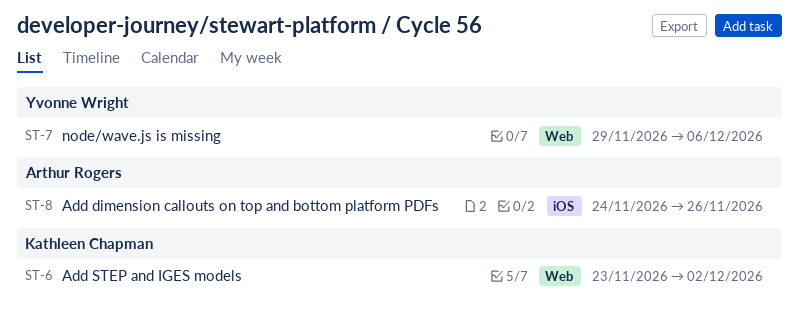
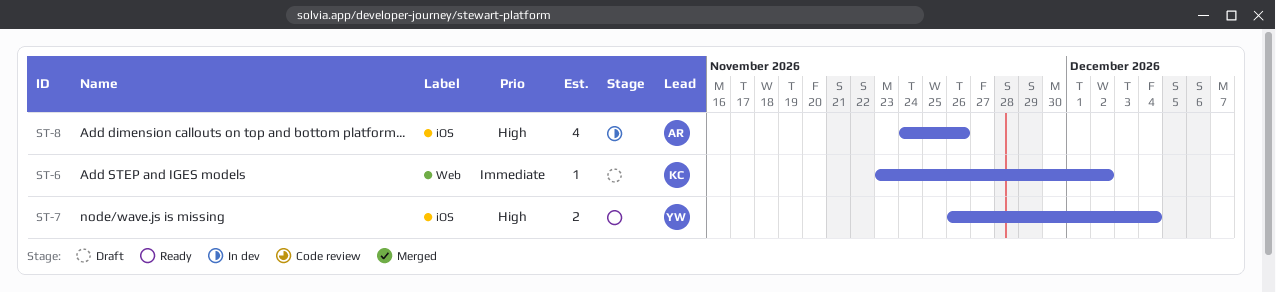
ST-7, label: Web -> iOS
ST-7, start: Nov 29 -> Nov 26
ST-7, due: Dec 6 -> Dec 4

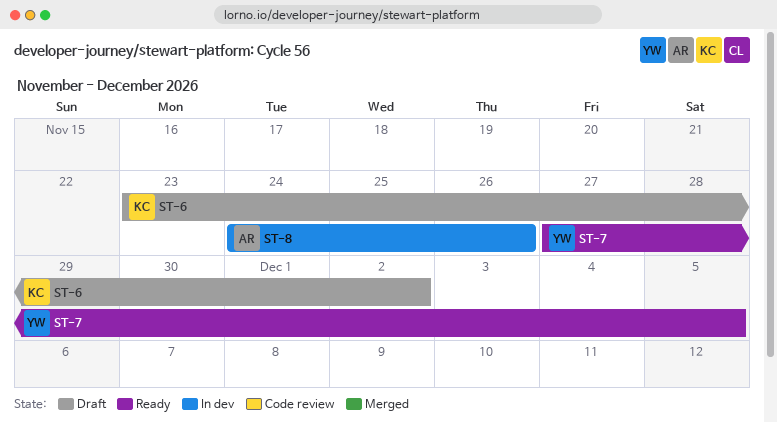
ST-7, start: Nov 26 -> Nov 27
ST-7, due: Dec 4 -> Dec 5

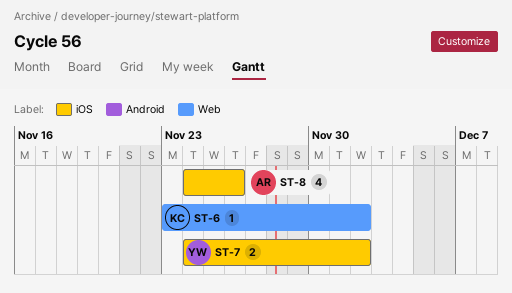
ST-7, start: Nov 27 -> Nov 24
ST-7, due: Dec 5 -> Dec 2

